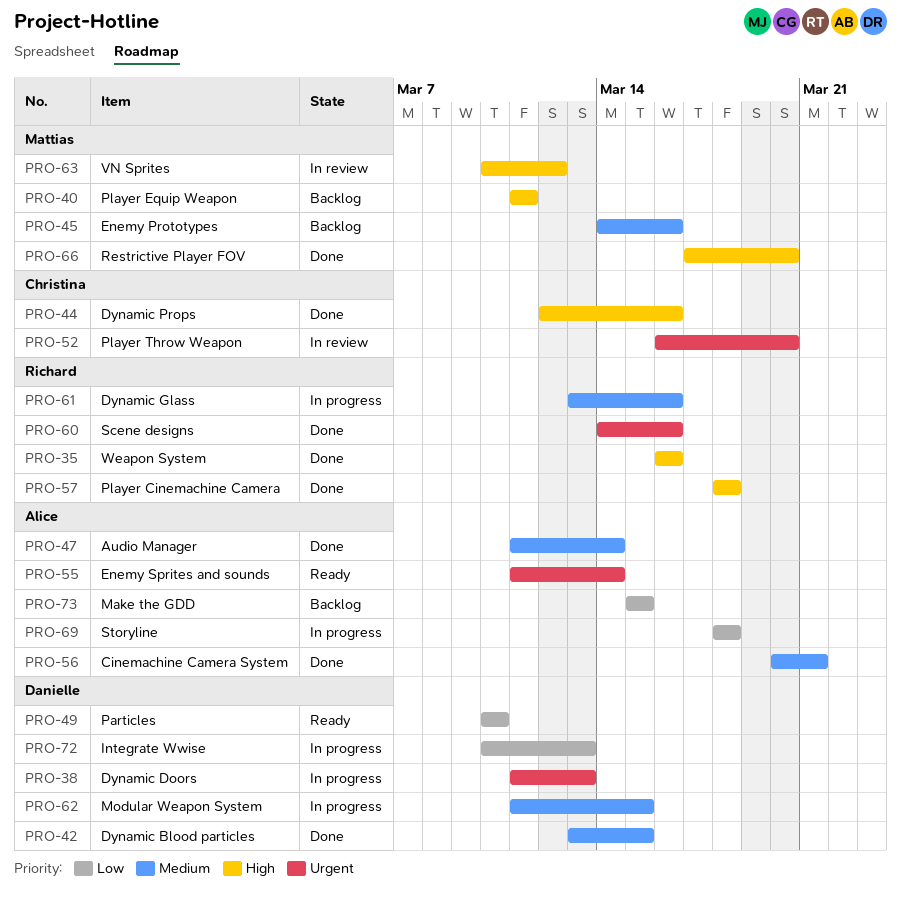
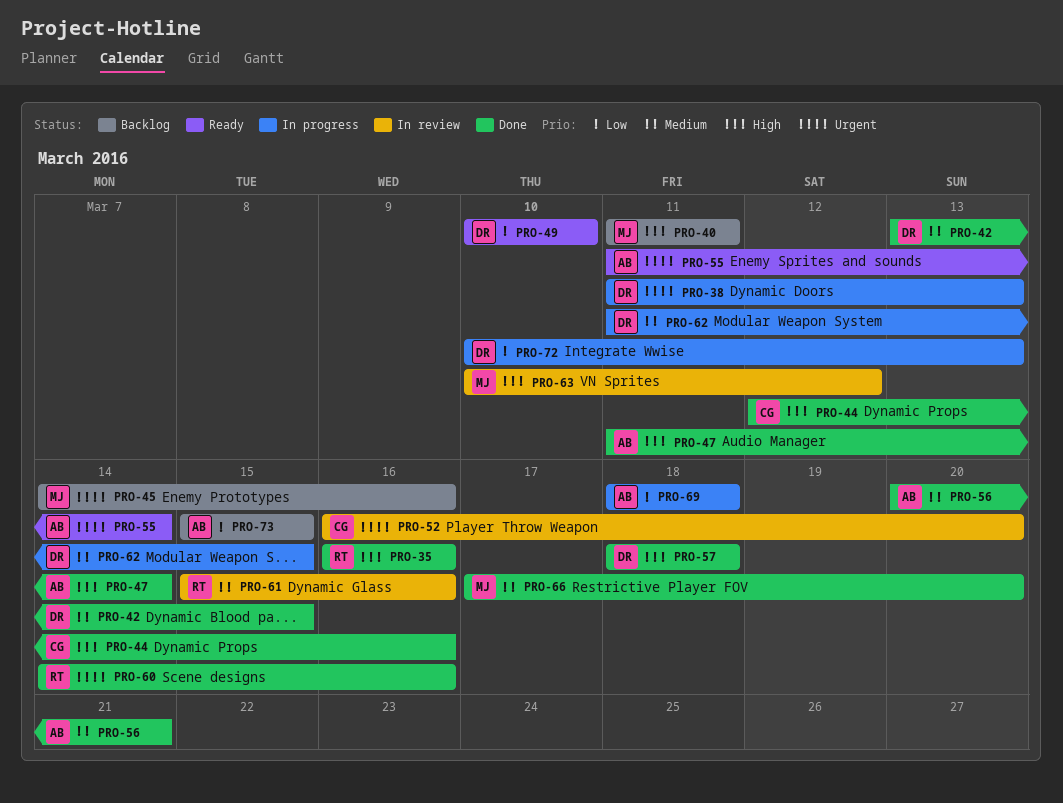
PRO-45, priority: Medium -> Urgent
PRO-47, priority: Medium -> High
PRO-57, owner: Richard -> Danielle
PRO-61, status: In progress -> In review
PRO-61, start: Mar 13 -> Mar 15
PRO-66, priority: High -> Medium

